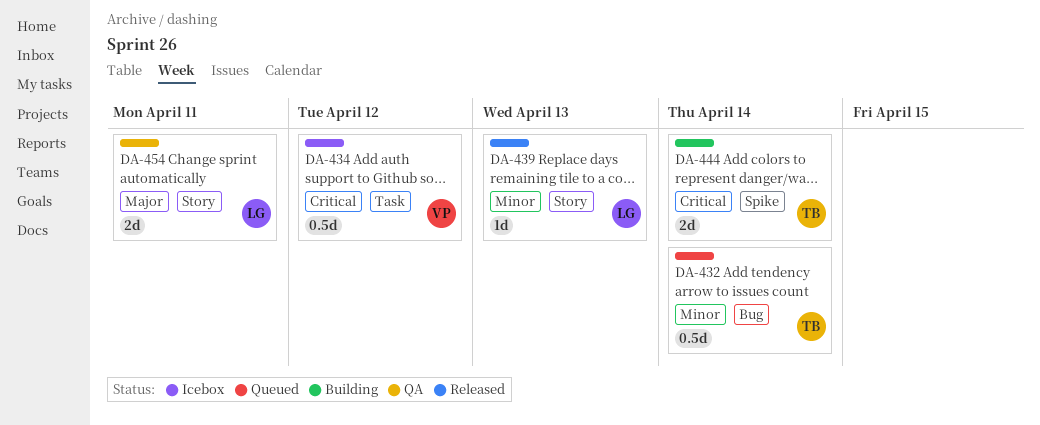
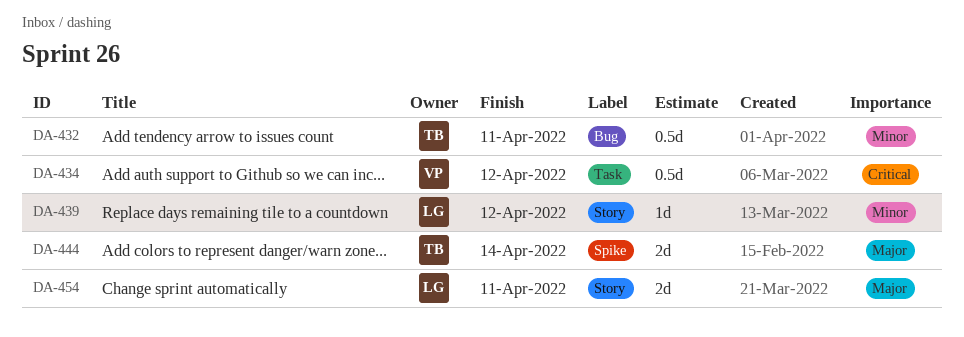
DA-432, due: Apr 14 -> Apr 11
DA-439, due: Apr 13 -> Apr 12
DA-444, priority: Critical -> Major

